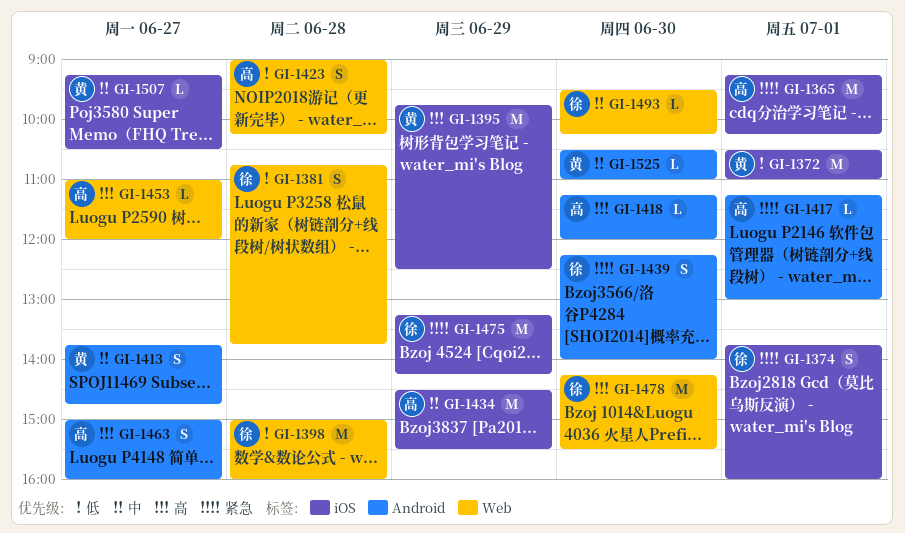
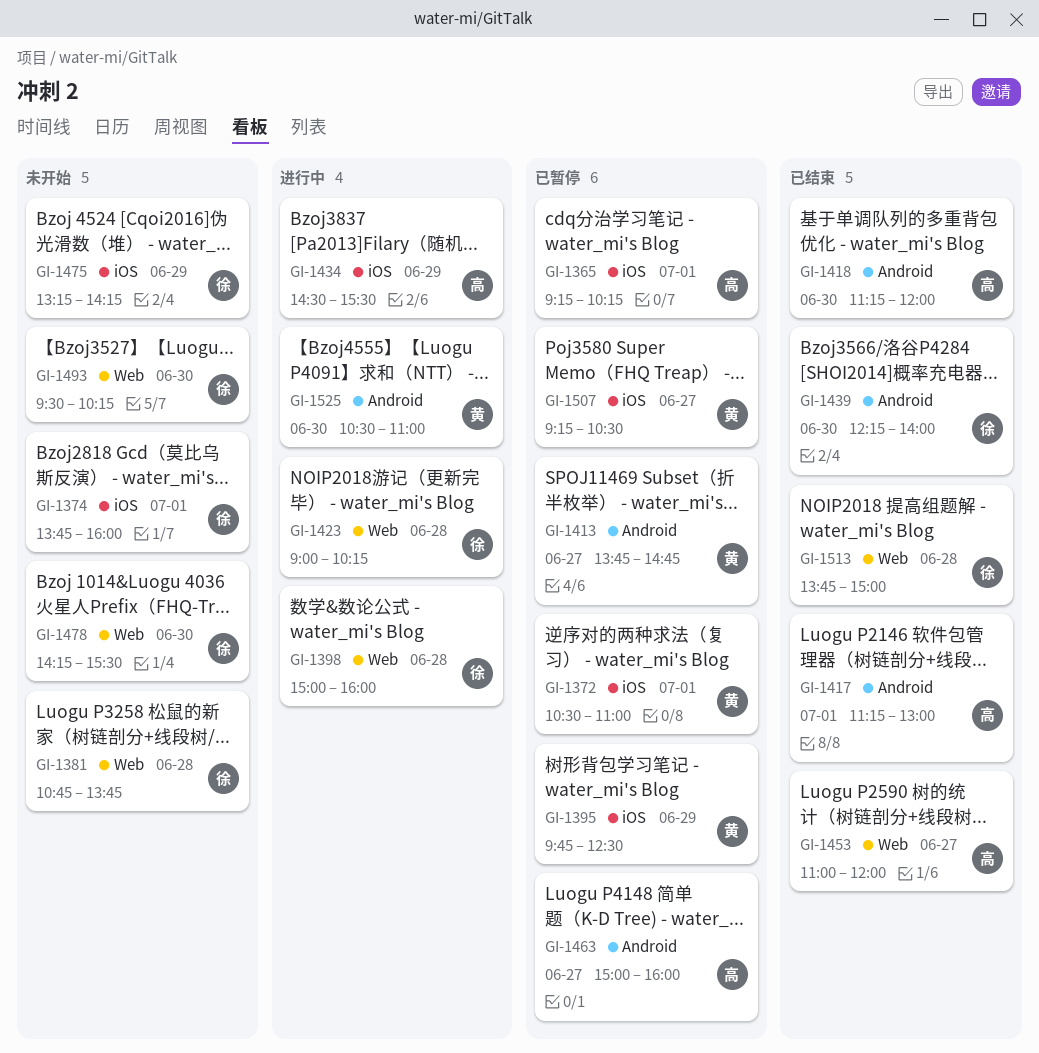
GI-1423, owner: 高 -> 徐
GI-1513: none -> present

